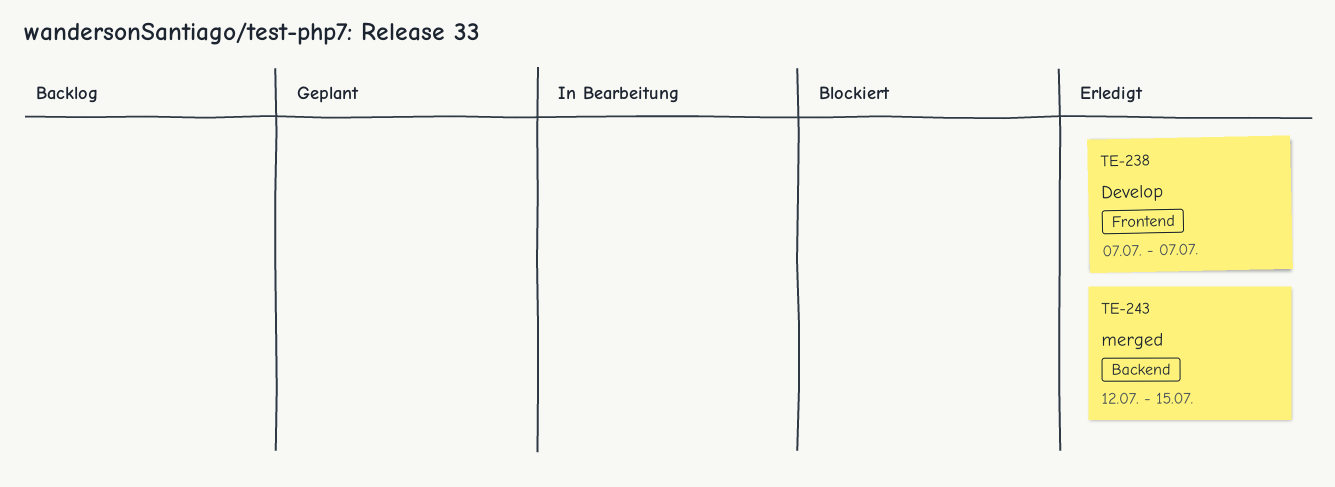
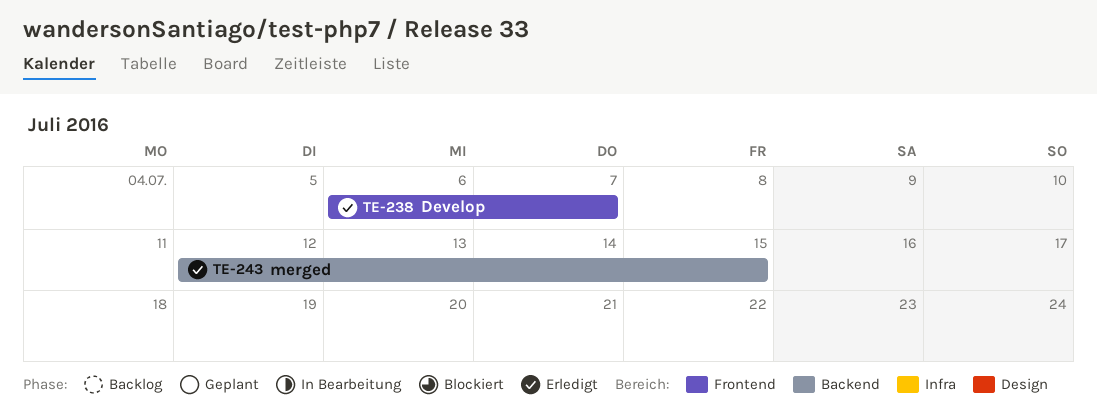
TE-238, start: Jul 7 -> Jul 6

